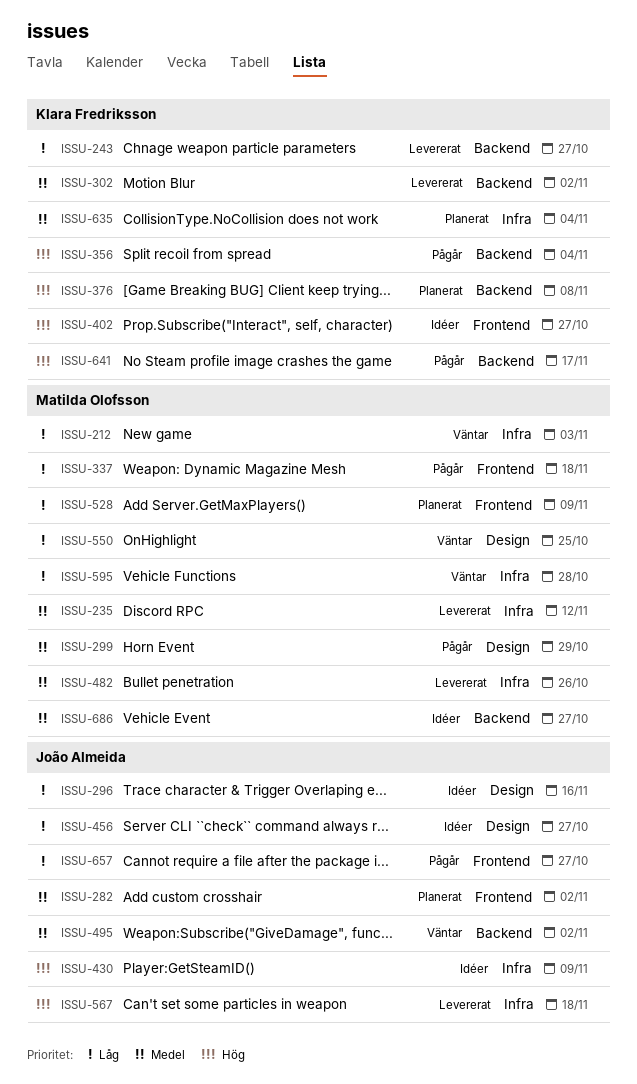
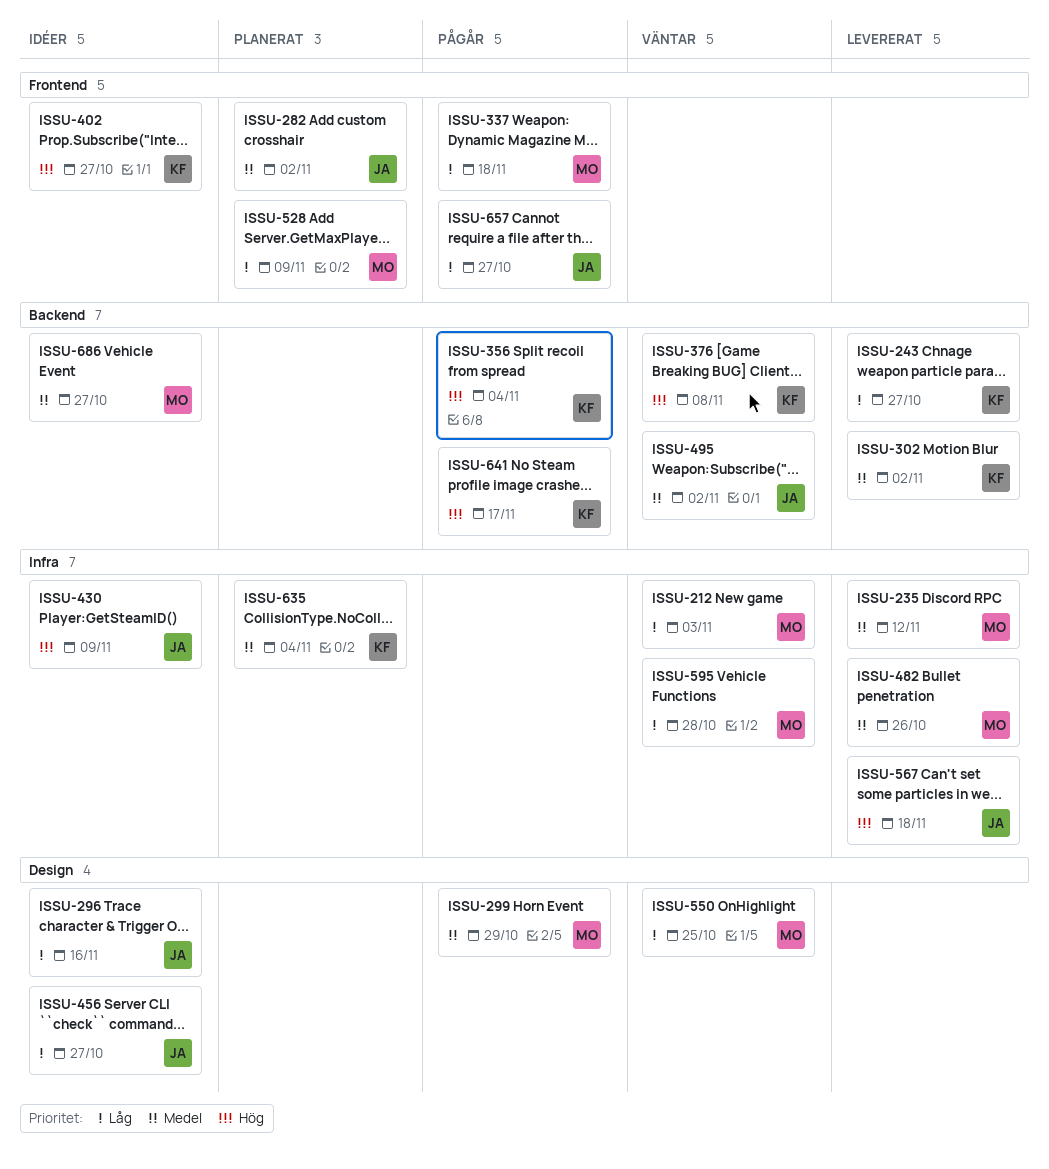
ISSU-376, status: Planerat -> Väntar

